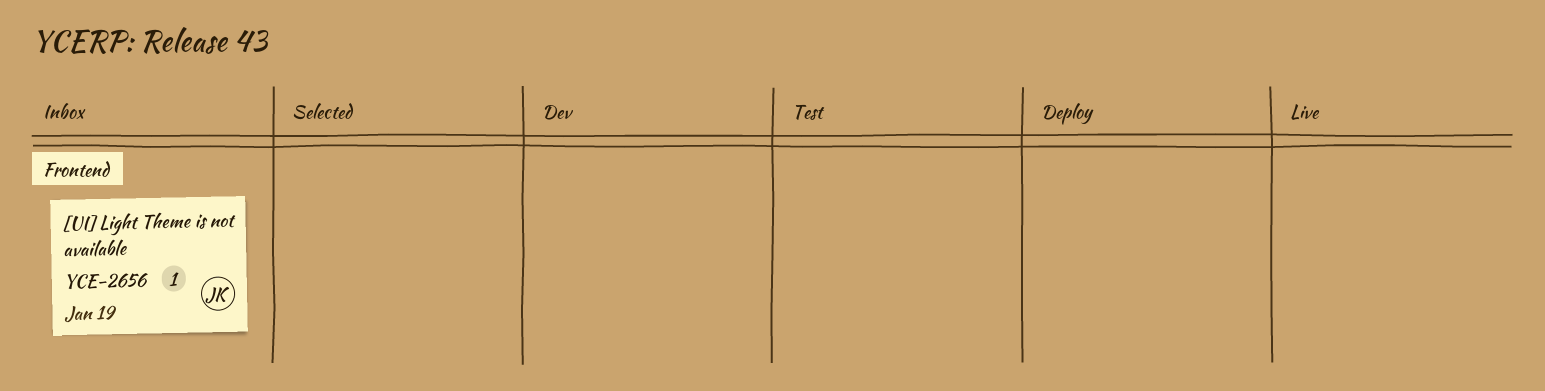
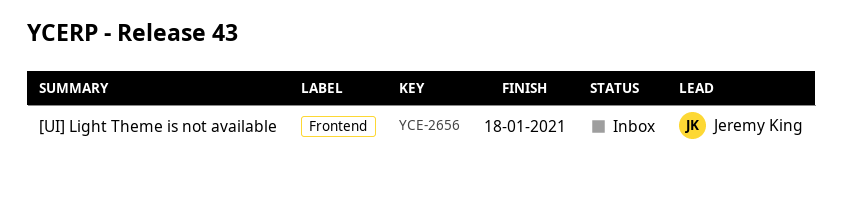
YCE-2656, due: Jan 19 -> Jan 18

